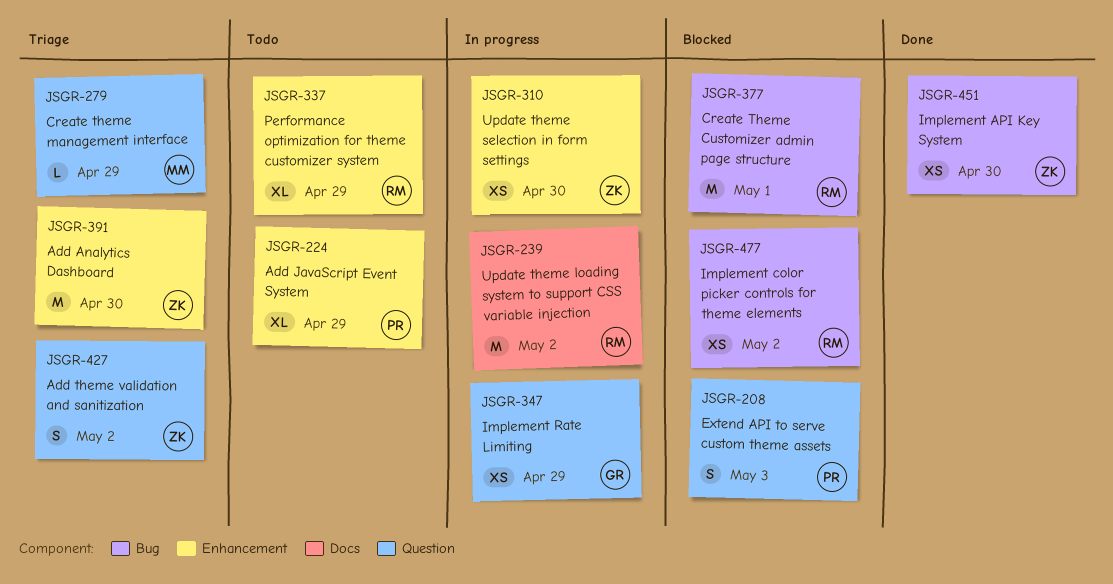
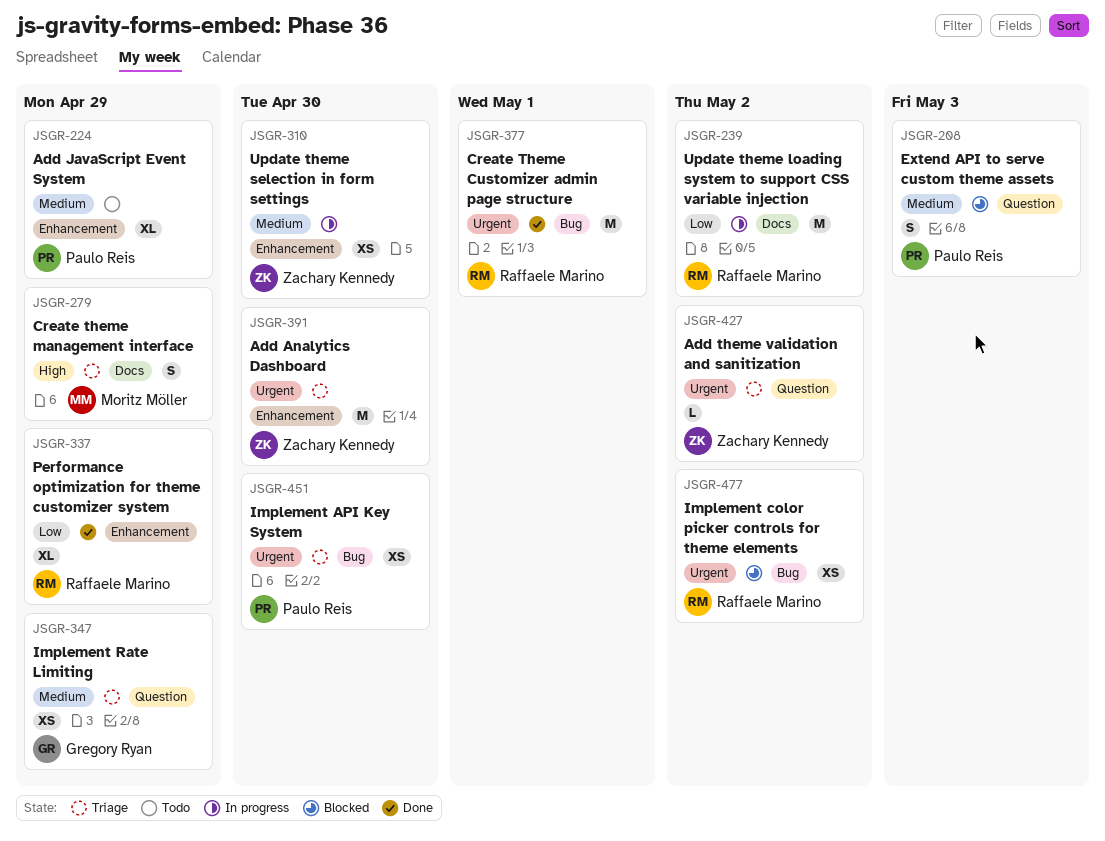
JSGR-279, label: Question -> Docs
JSGR-279, estimate: L -> S
JSGR-337, status: Todo -> Done
JSGR-347, status: In progress -> Triage
JSGR-377, status: Blocked -> Done
JSGR-427, estimate: S -> L
JSGR-451, status: Done -> Triage
JSGR-451, owner: Zachary Kennedy -> Paulo Reis

